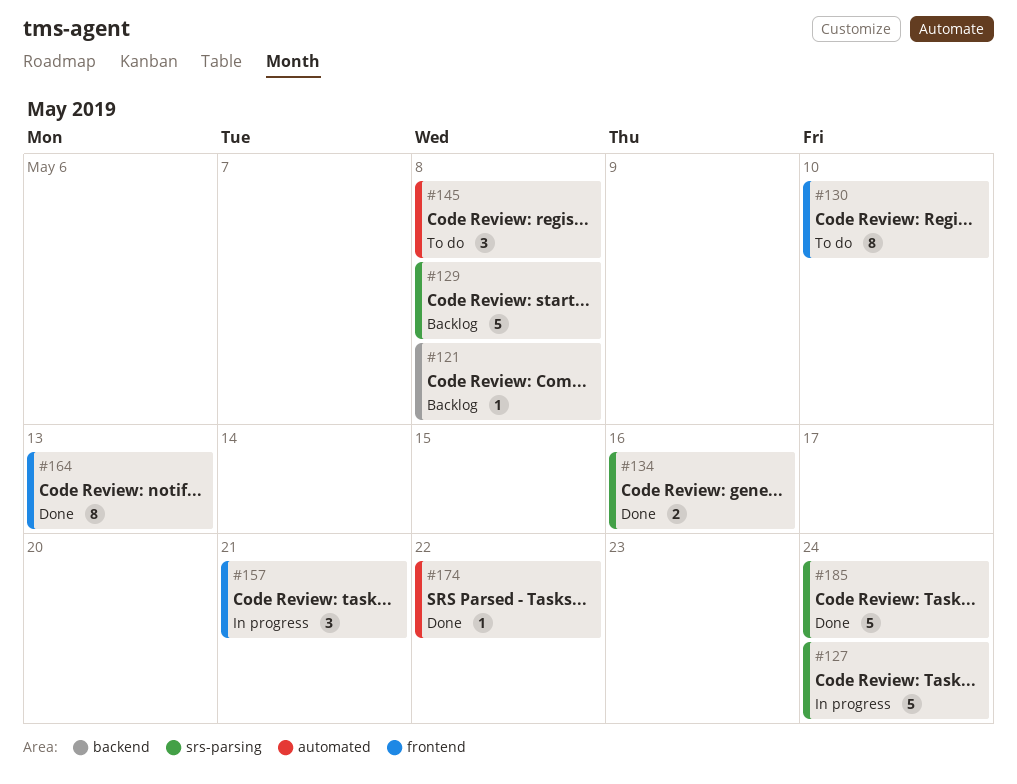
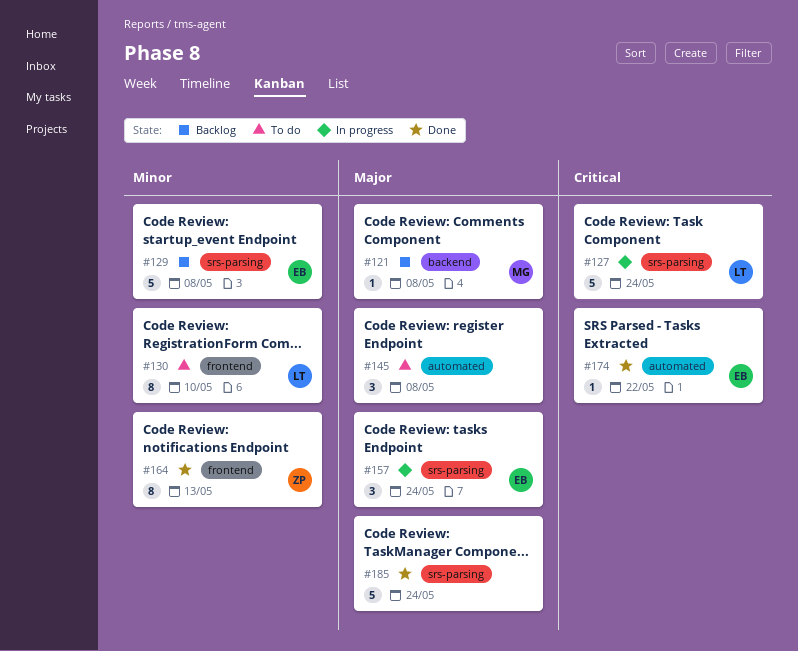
#134: present -> none
#157, label: frontend -> srs-parsing
#157, due: May 21 -> May 24

